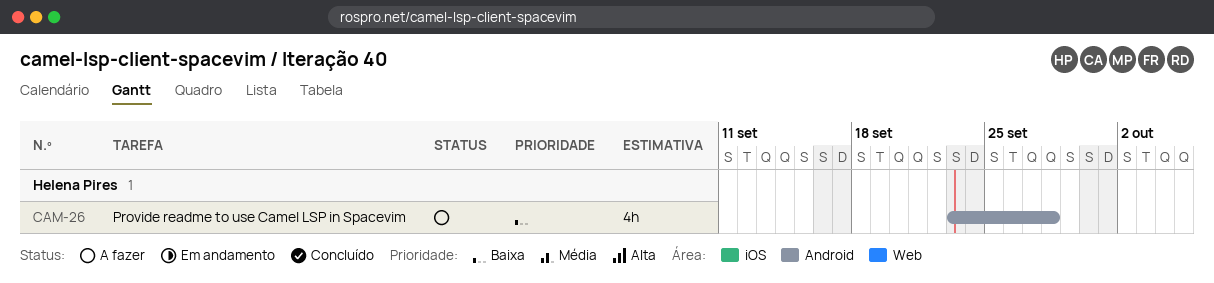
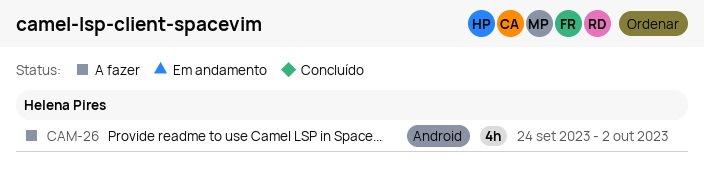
CAM-26, start: Sep 23 -> Sep 24
CAM-26, due: Sep 28 -> Oct 2

